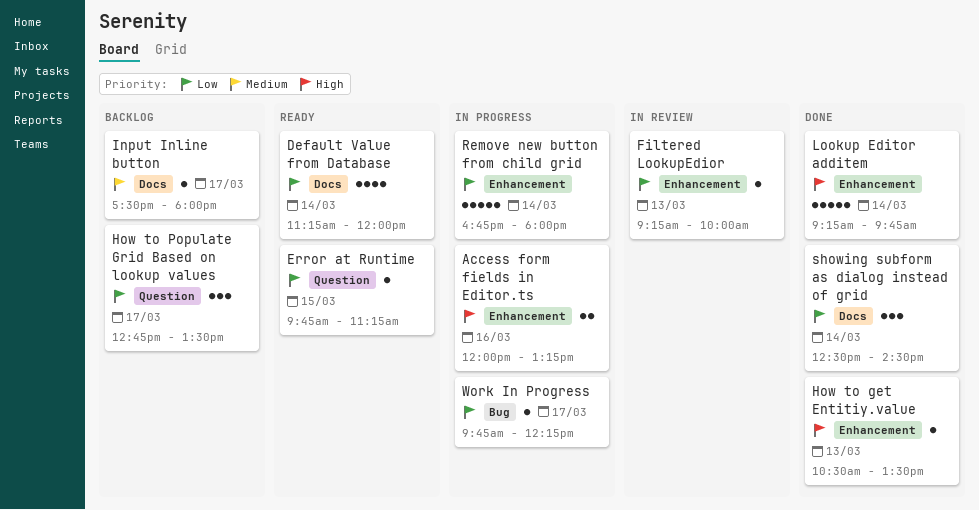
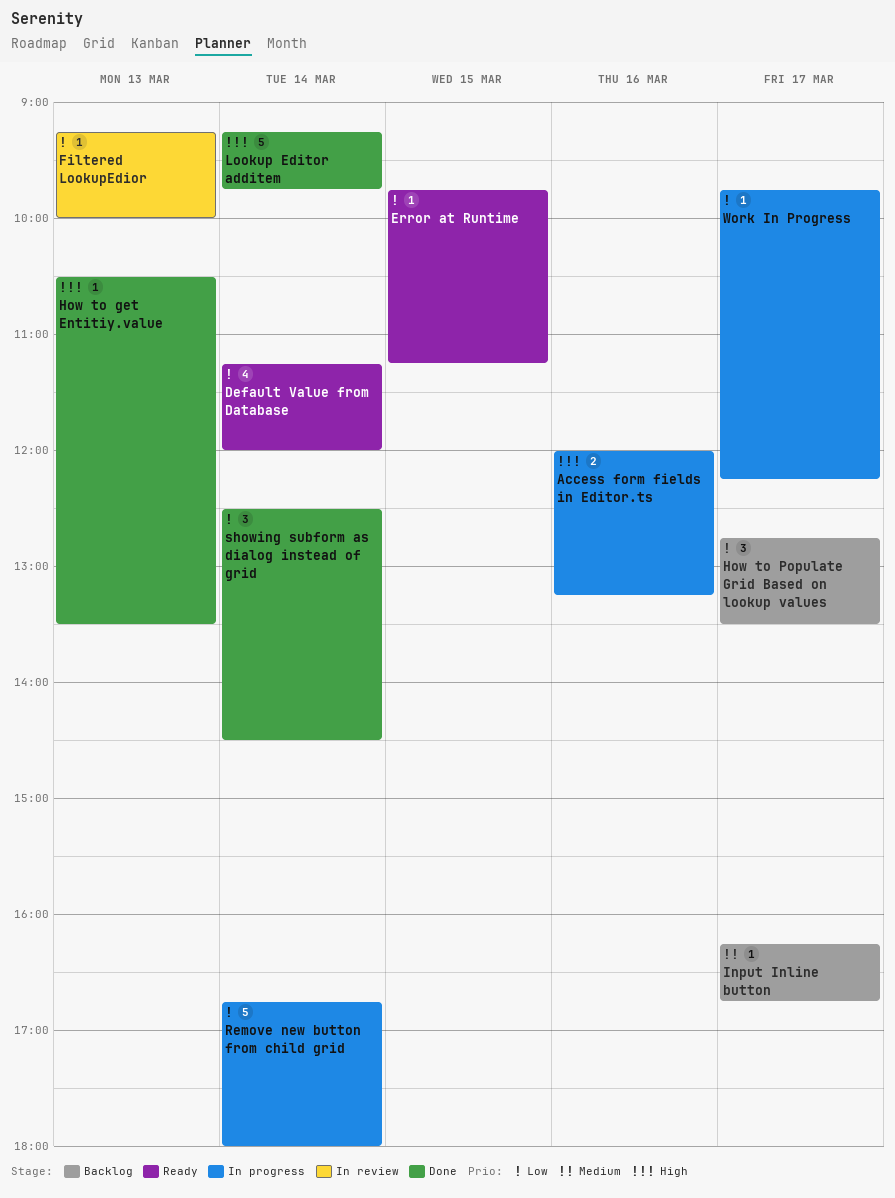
Input Inline button, begins: 17:30 -> 16:15
Input Inline button, ends: 18:00 -> 16:45

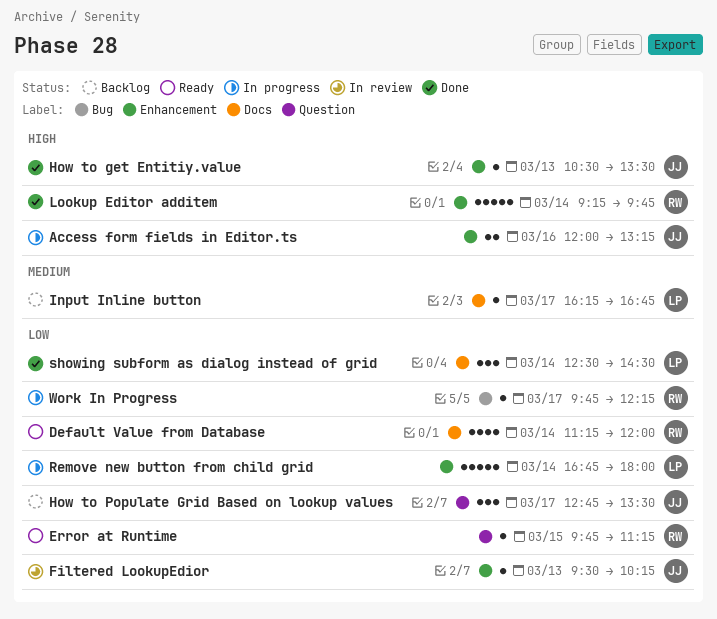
Filtered LookupEdior, begins: 09:15 -> 09:30
Filtered LookupEdior, ends: 10:00 -> 10:15

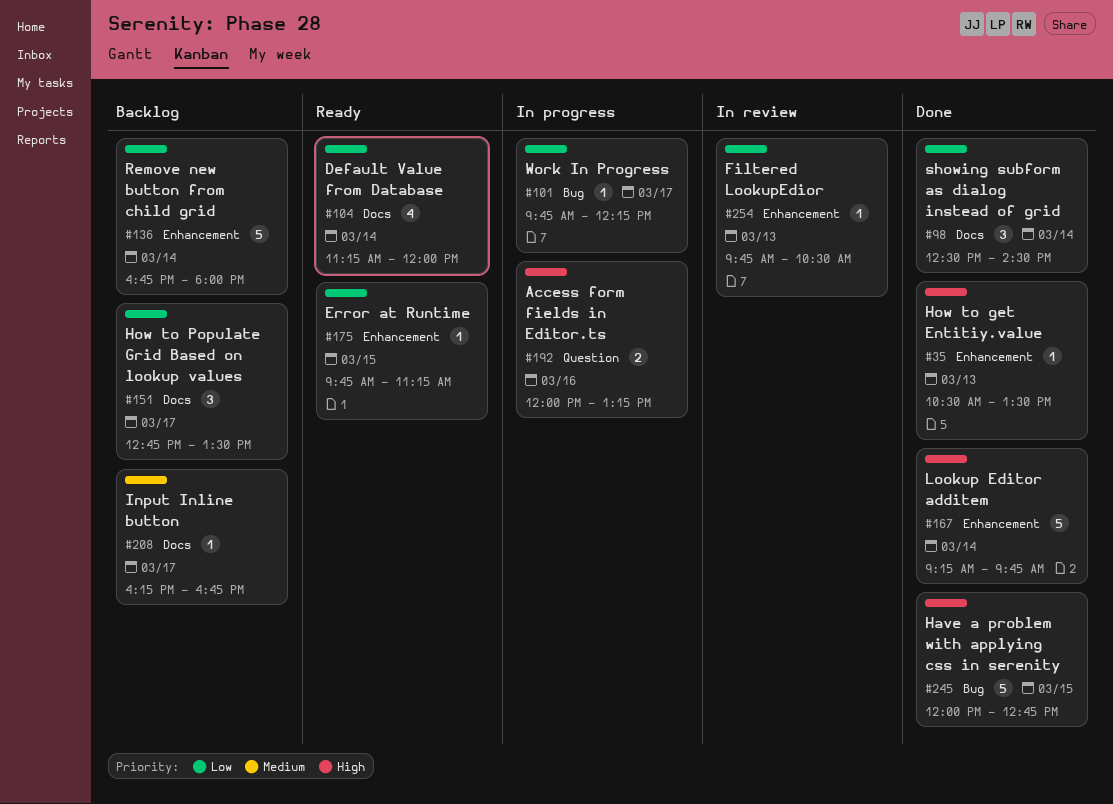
Access form fields in Editor.ts, label: Enhancement -> Question
Error at Runtime, label: Question -> Enhancement
Filtered LookupEdior, begins: 09:30 -> 09:45
Filtered LookupEdior, ends: 10:15 -> 10:30
Have a problem with applying css in serenity: none -> present
How to Populate Grid Based on lookup values, label: Question -> Docs
Remove new button from child grid, status: In progress -> Backlog

